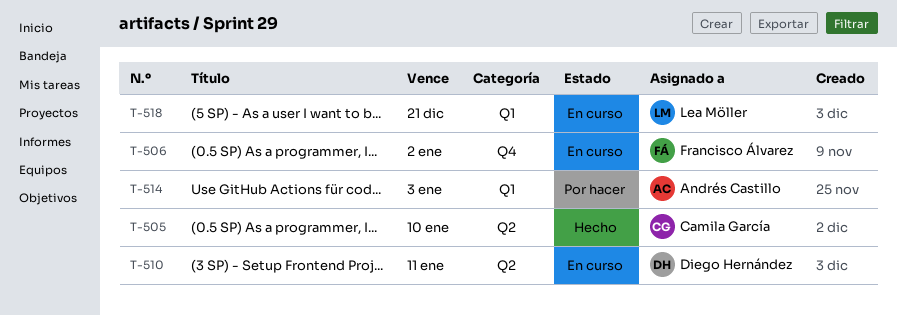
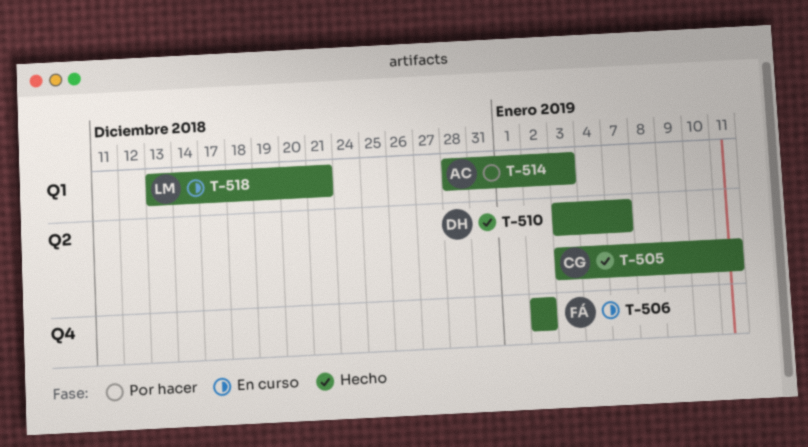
T-505, due: Jan 10 -> Jan 11
T-510, status: En curso -> Hecho
T-510, due: Jan 11 -> Jan 7

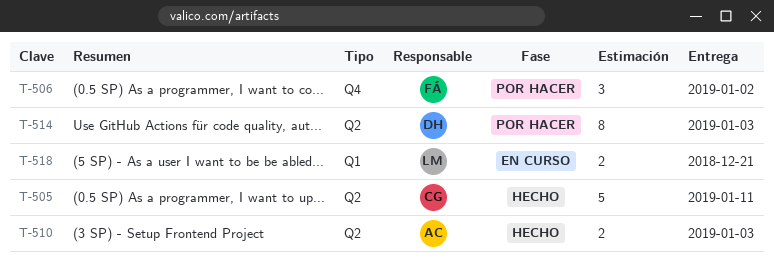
T-506, status: En curso -> Por hacer
T-510, owner: DH -> AC
T-510, due: Jan 7 -> Jan 3
T-514, owner: AC -> DH
T-514, label: Q1 -> Q2

